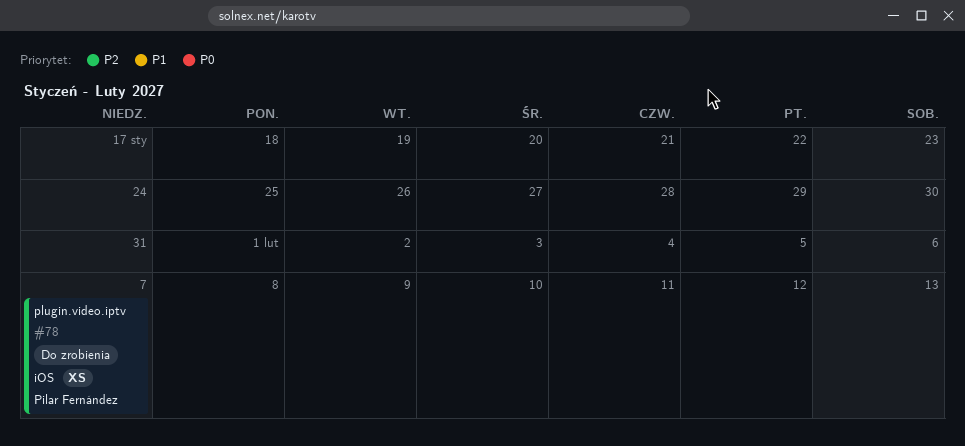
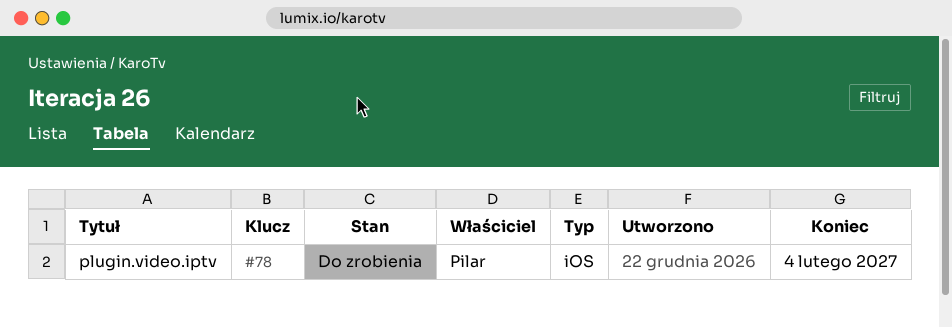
#78, due: Feb 7 -> Feb 4

